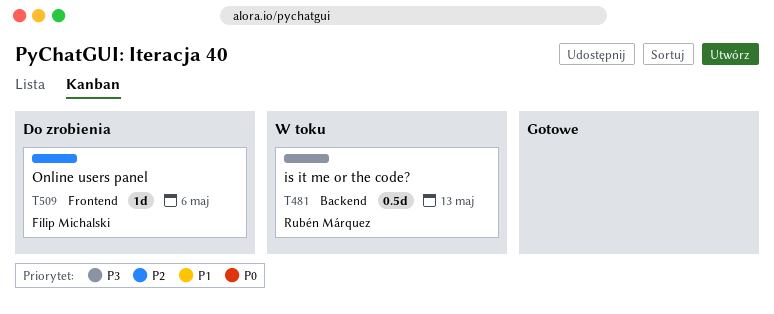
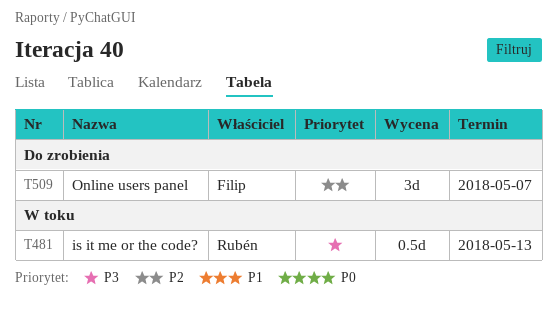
T509, estimate: 1d -> 3d
T509, due: May 6 -> May 7

